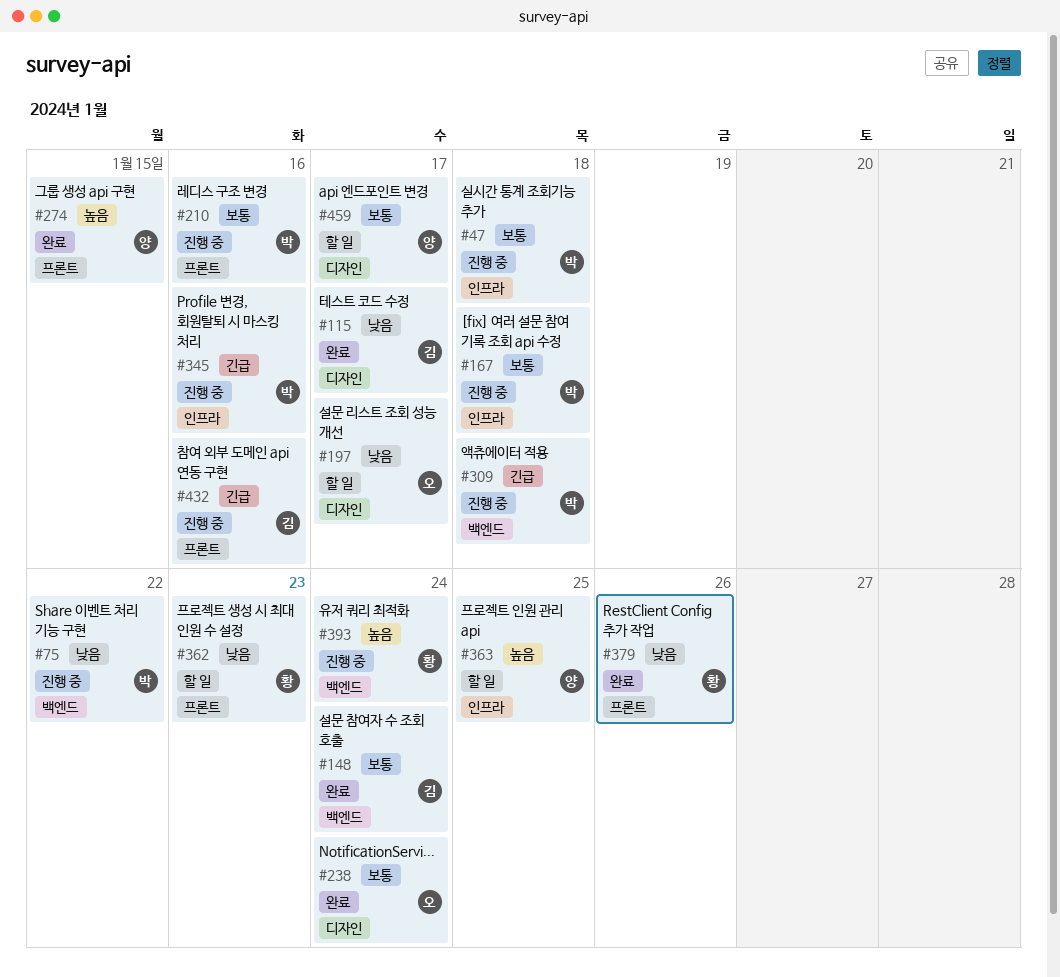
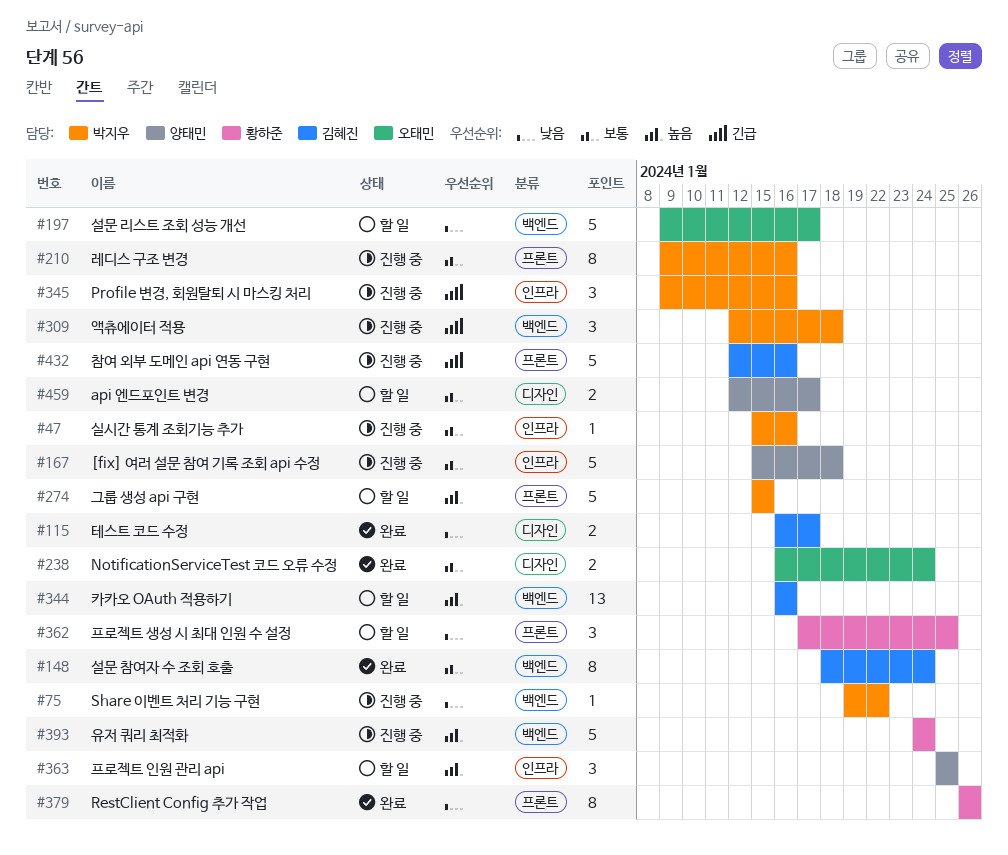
#47, due: Jan 18 -> Jan 16
#167, owner: 박지우 -> 양태민
#197, label: 디자인 -> 백엔드
#274, status: 완료 -> 할 일
#274, owner: 양태민 -> 박지우
#344: none -> present
#362, due: Jan 23 -> Jan 25

